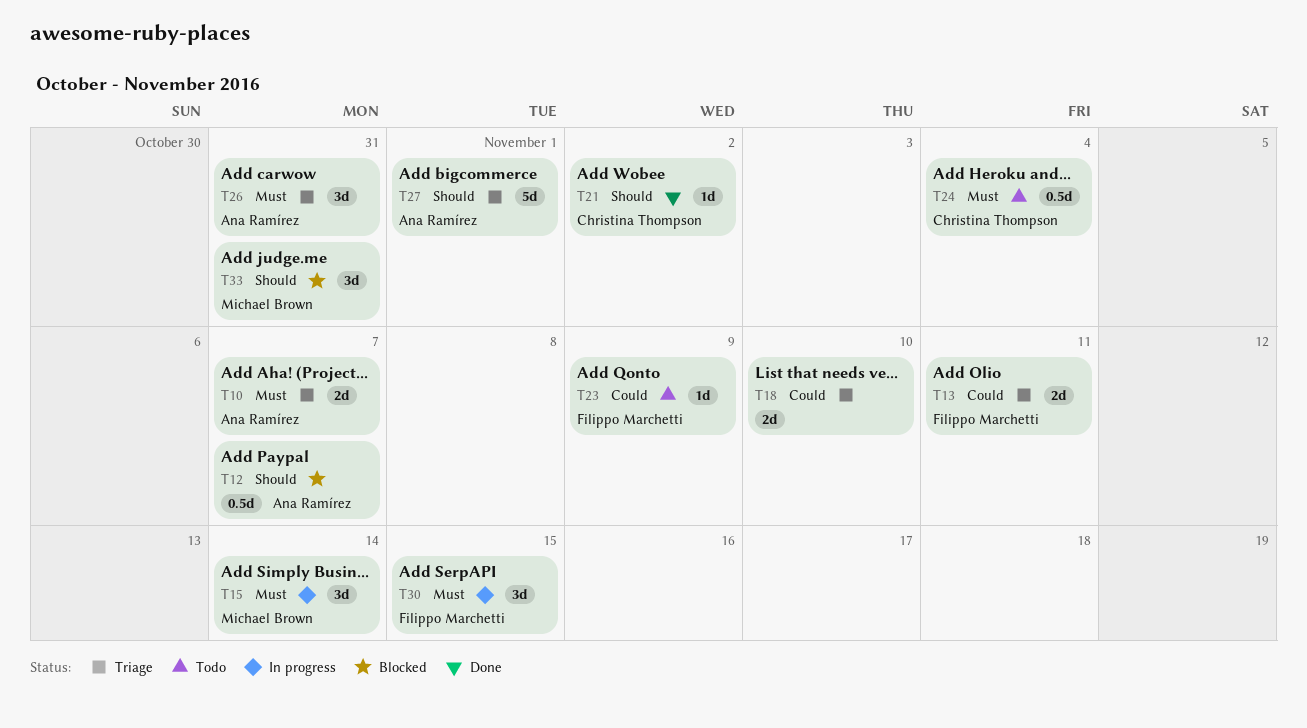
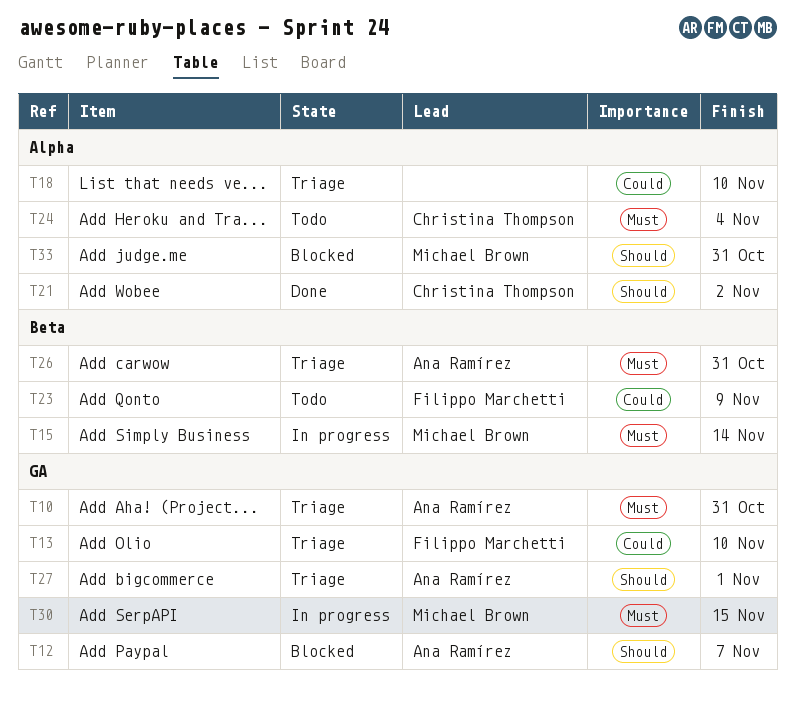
T10, due: Nov 7 -> Oct 31
T13, due: Nov 11 -> Nov 10
T30, owner: Filippo Marchetti -> Michael Brown

